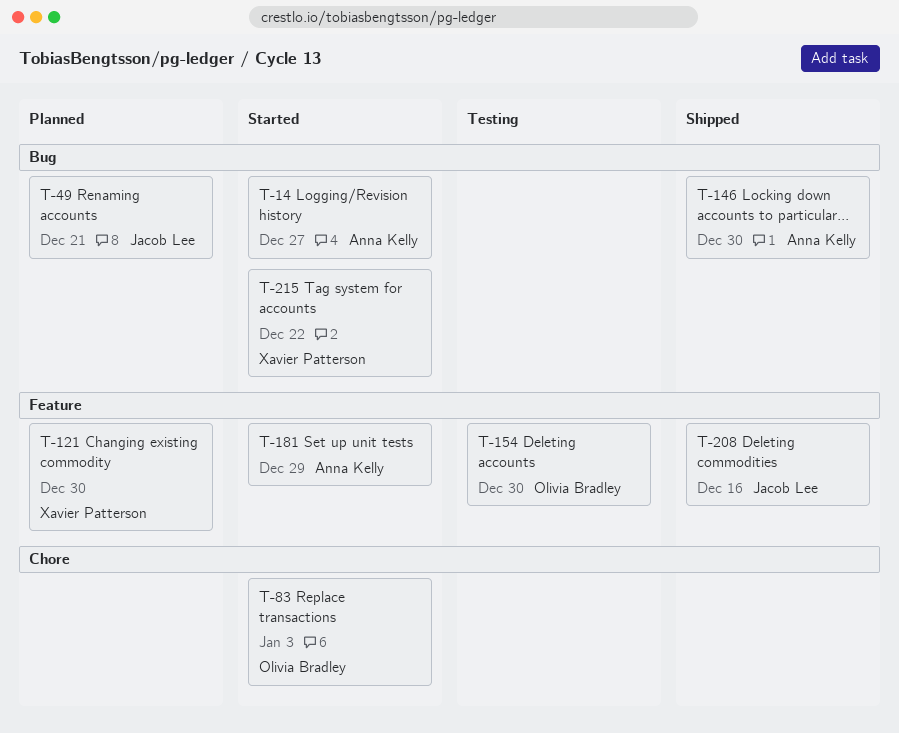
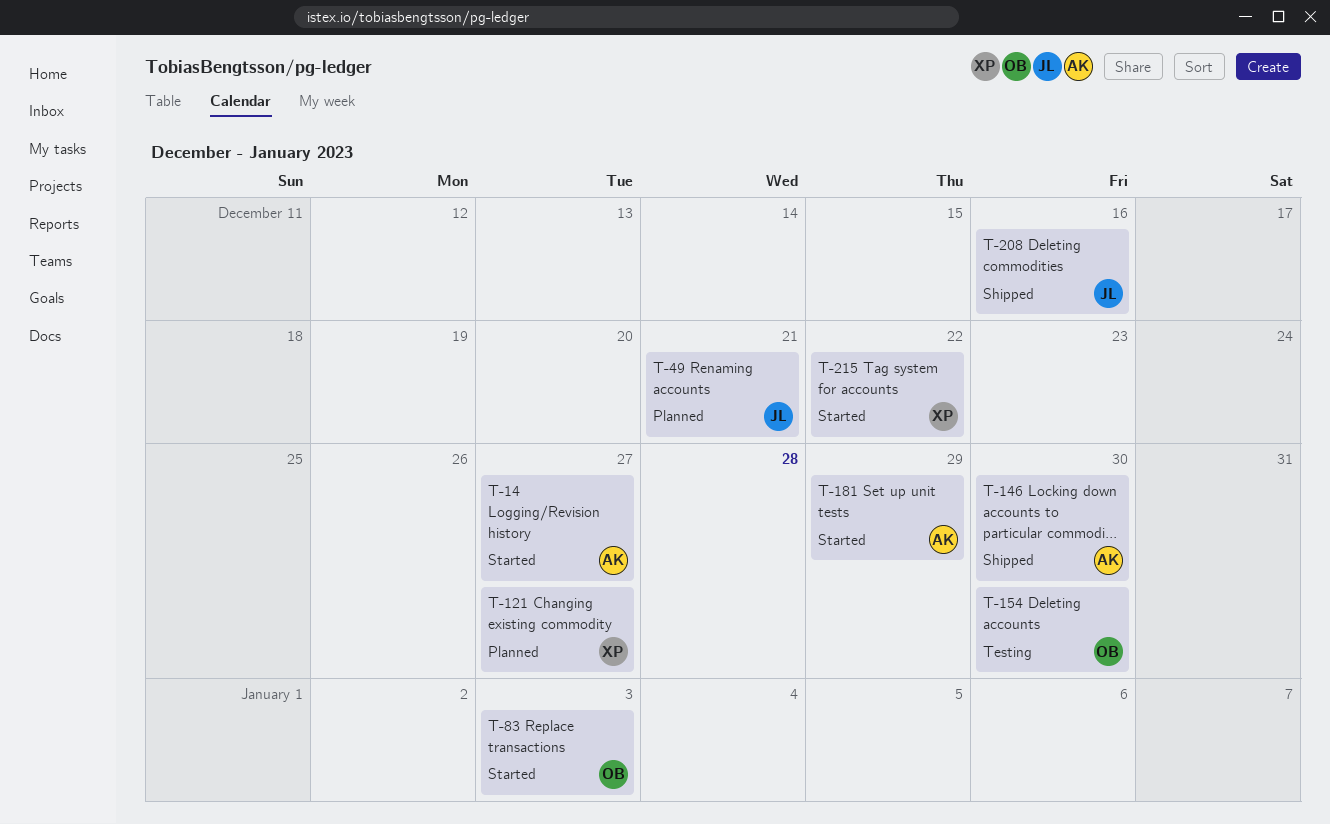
T-121, due: Dec 30 -> Dec 27

